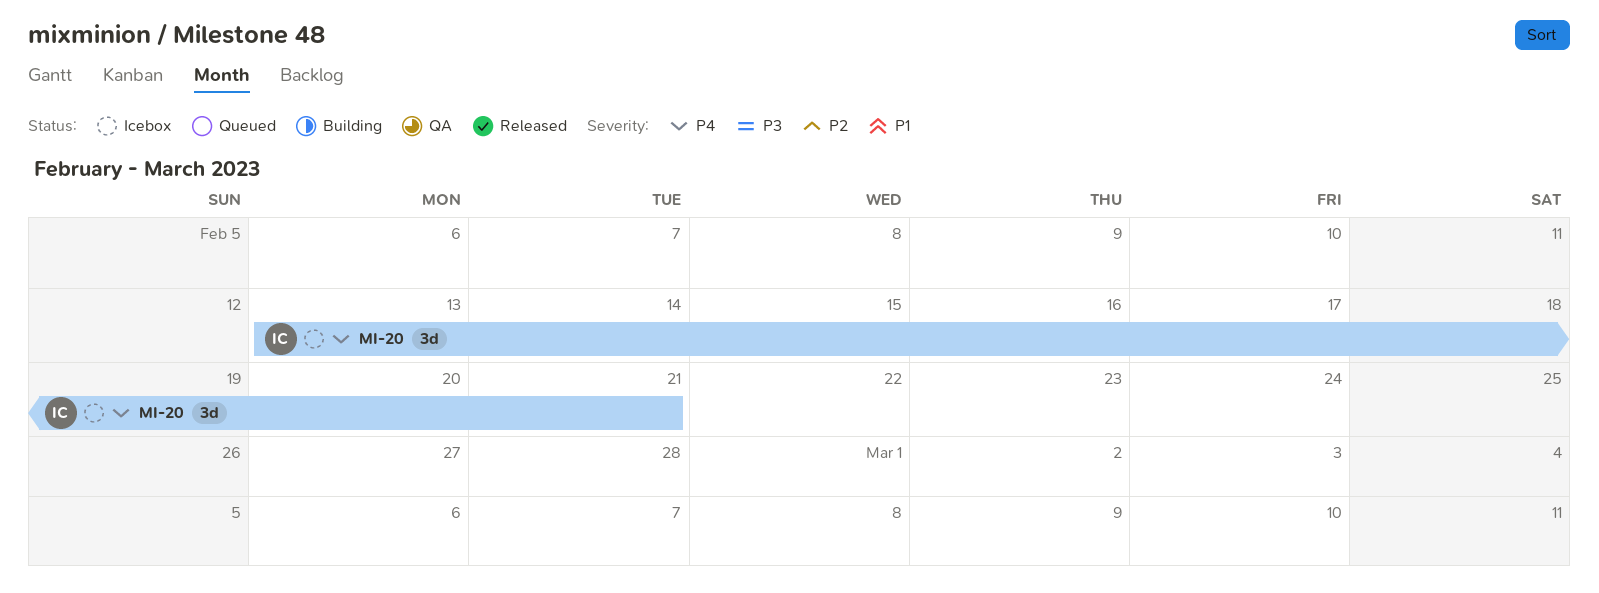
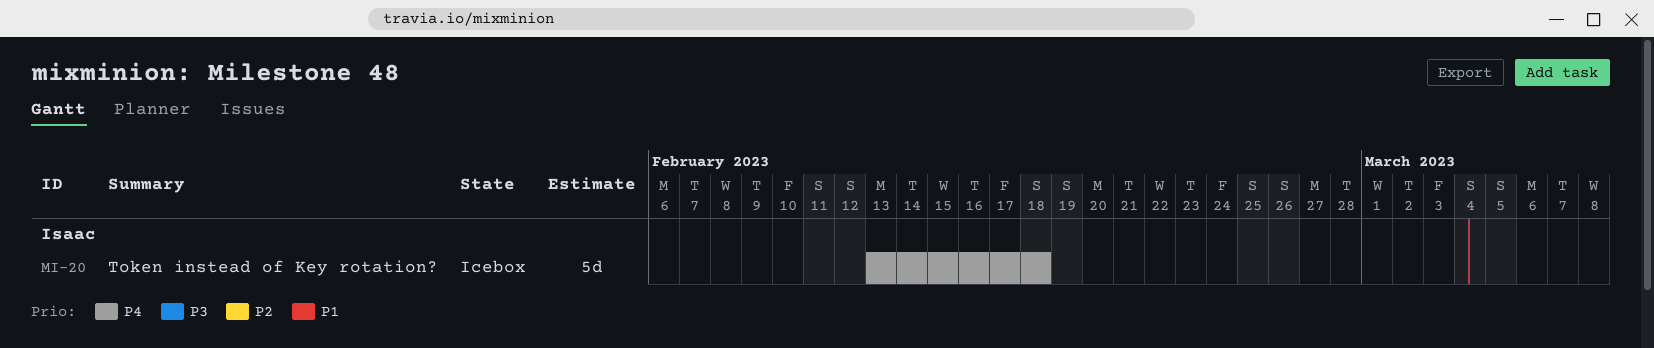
MI-20, estimate: 3d -> 5d
MI-20, due: Feb 21 -> Feb 18

